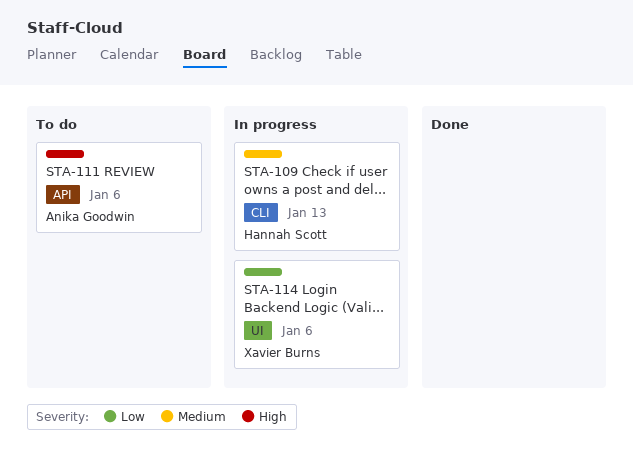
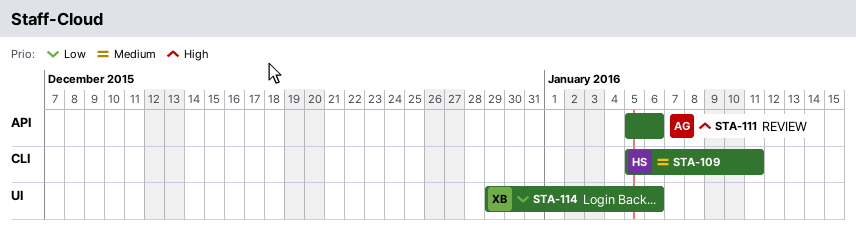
STA-109, due: Jan 13 -> Jan 11

